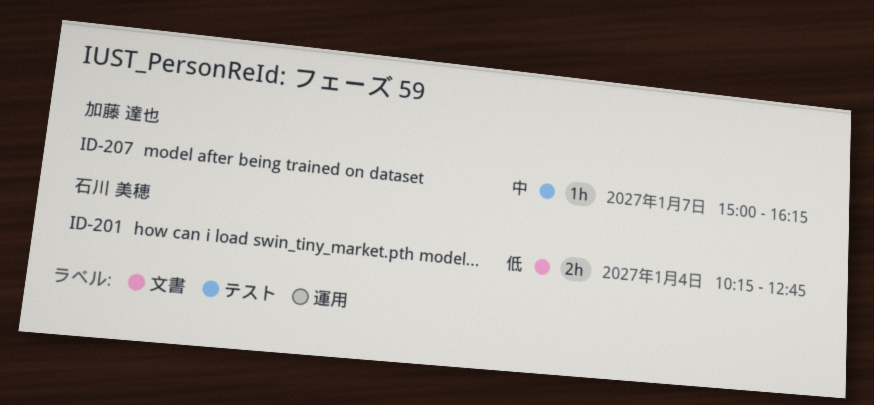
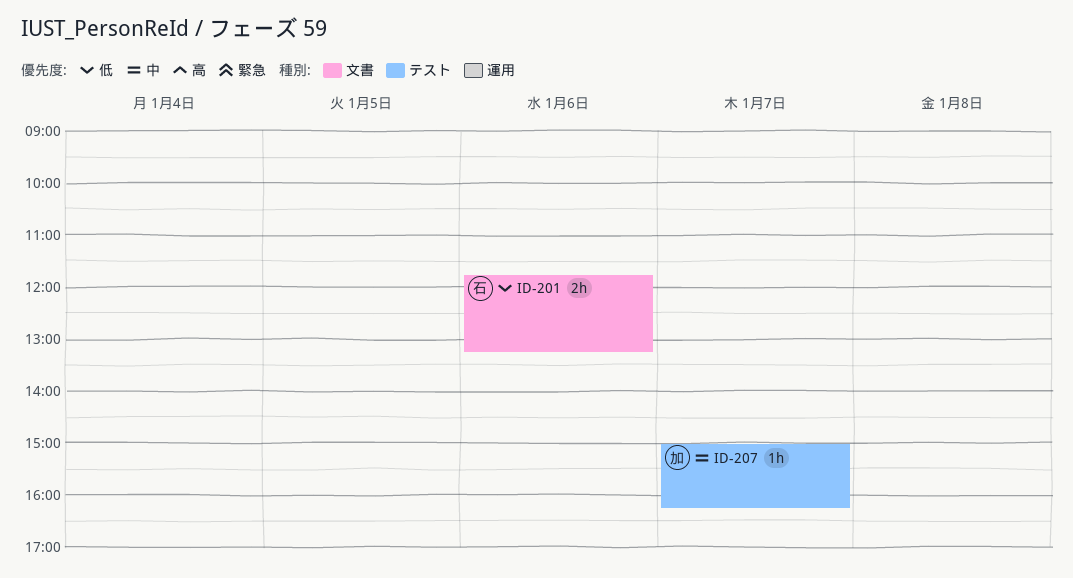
ID-201, day: Jan 4 -> Jan 6
ID-201, begins: 10:15 -> 11:45
ID-201, ends: 12:45 -> 13:15

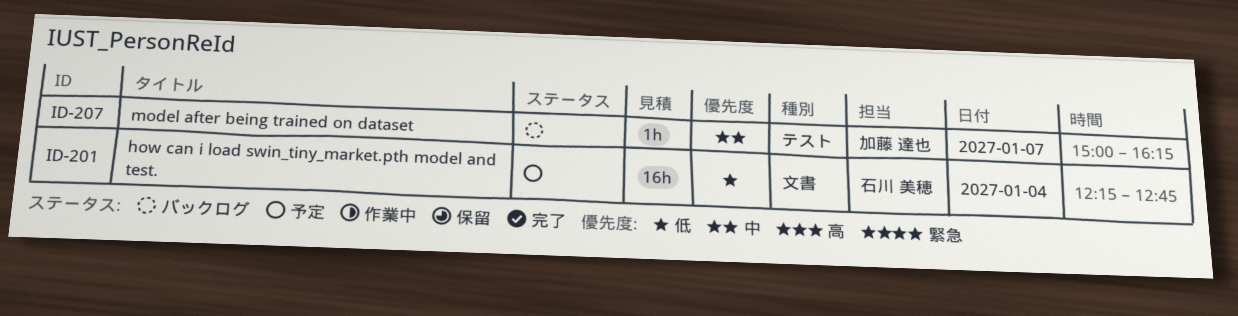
ID-201, estimate: 2h -> 16h
ID-201, day: Jan 6 -> Jan 4
ID-201, begins: 11:45 -> 12:15
ID-201, ends: 13:15 -> 12:45

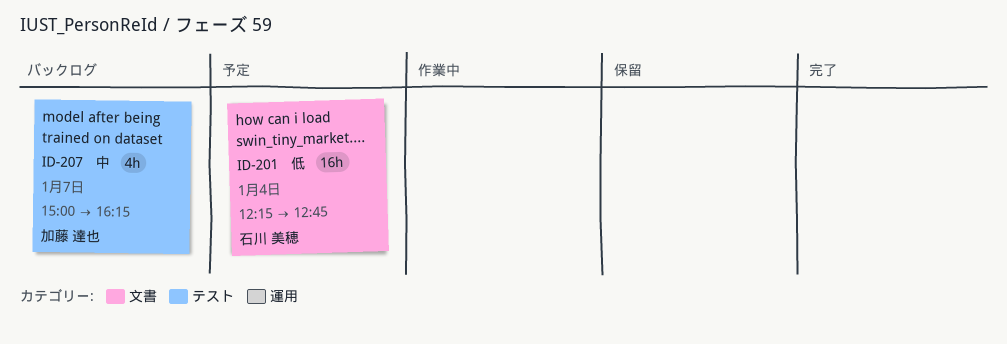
ID-207, estimate: 1h -> 4h

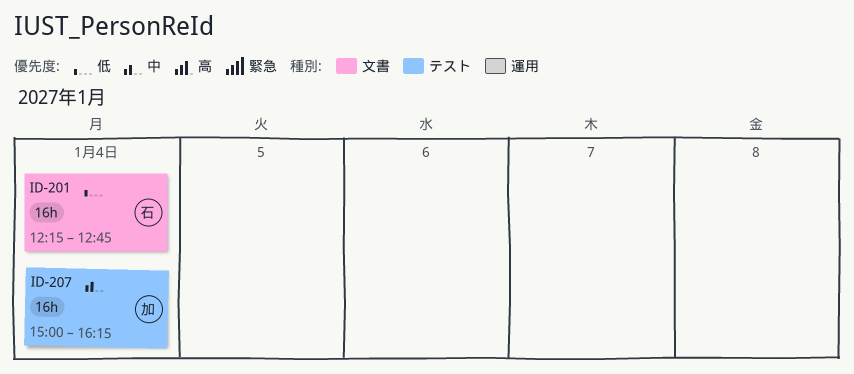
ID-207, estimate: 4h -> 16h
ID-207, day: Jan 7 -> Jan 4

